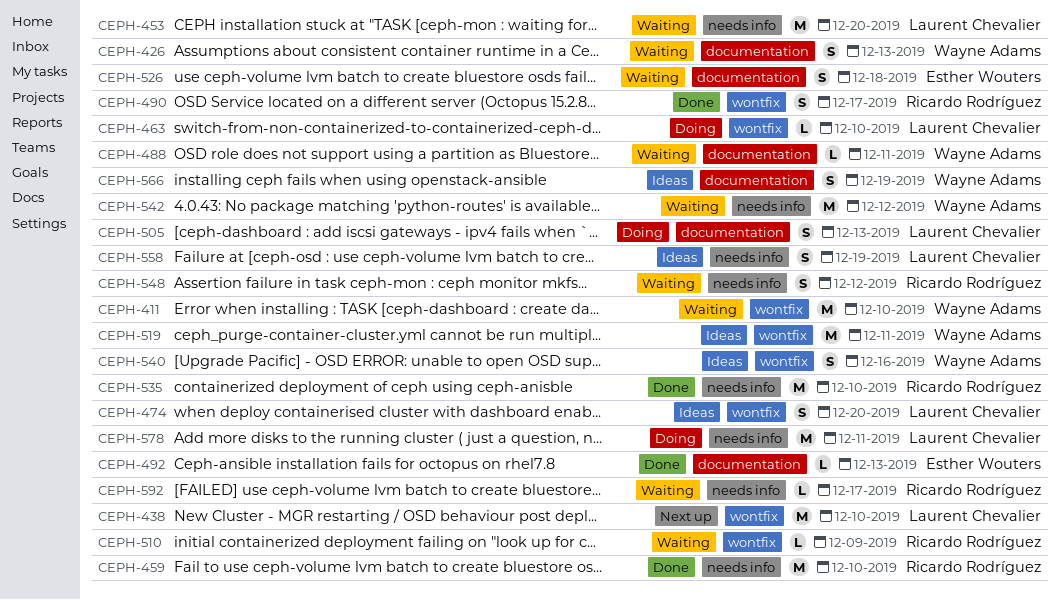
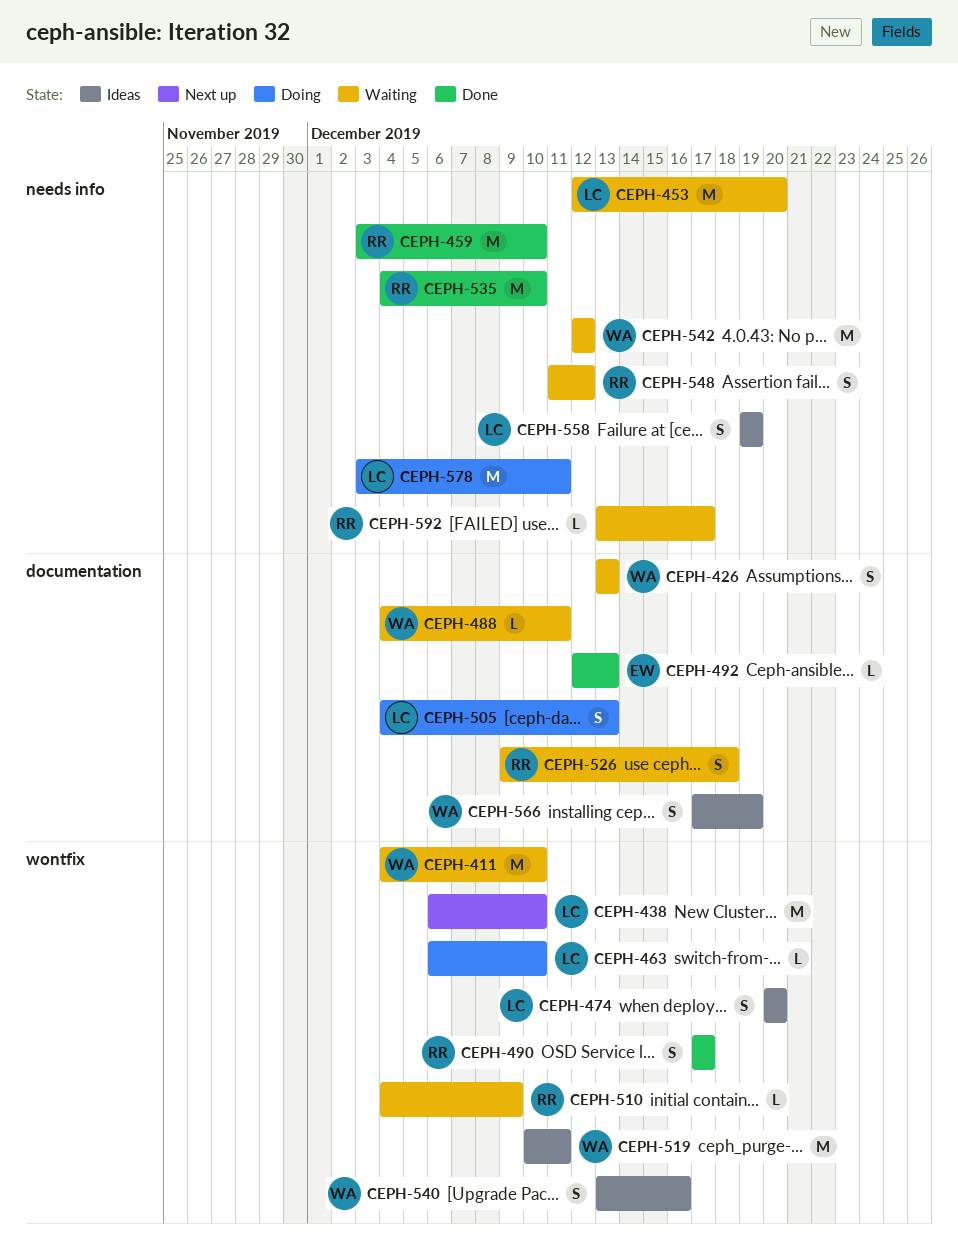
CEPH-526, owner: Esther Wouters -> Ricardo Rodríguez

